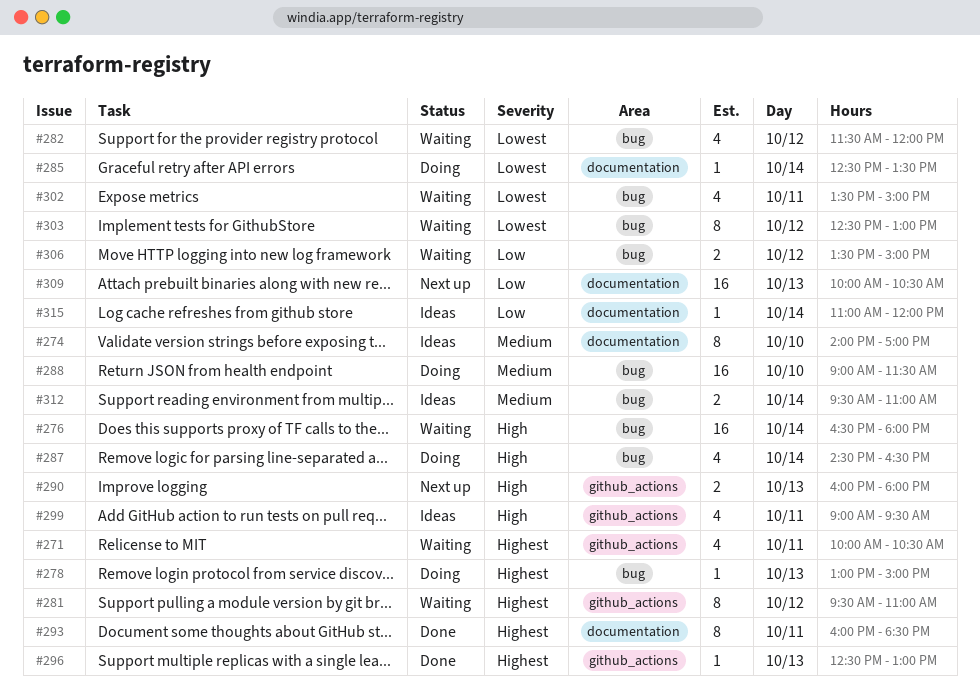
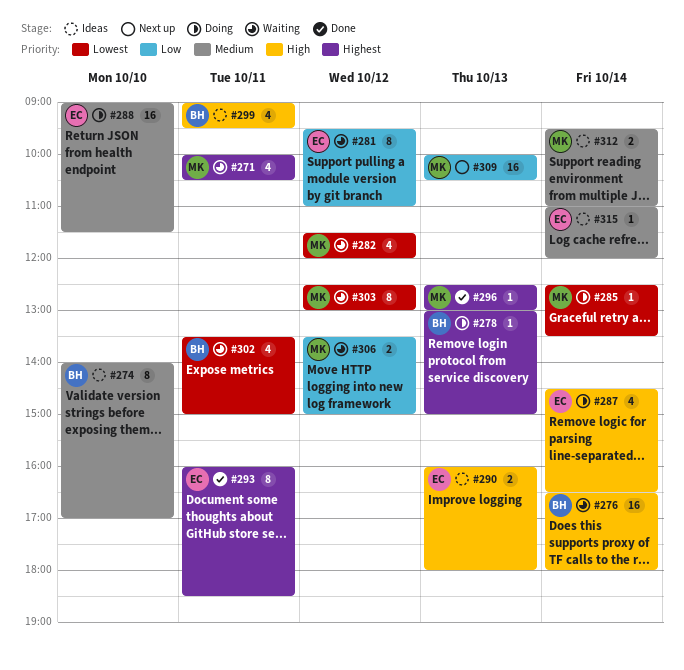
#281, priority: Highest -> Low
#290, status: Next up -> Ideas
#315, priority: Low -> Medium

